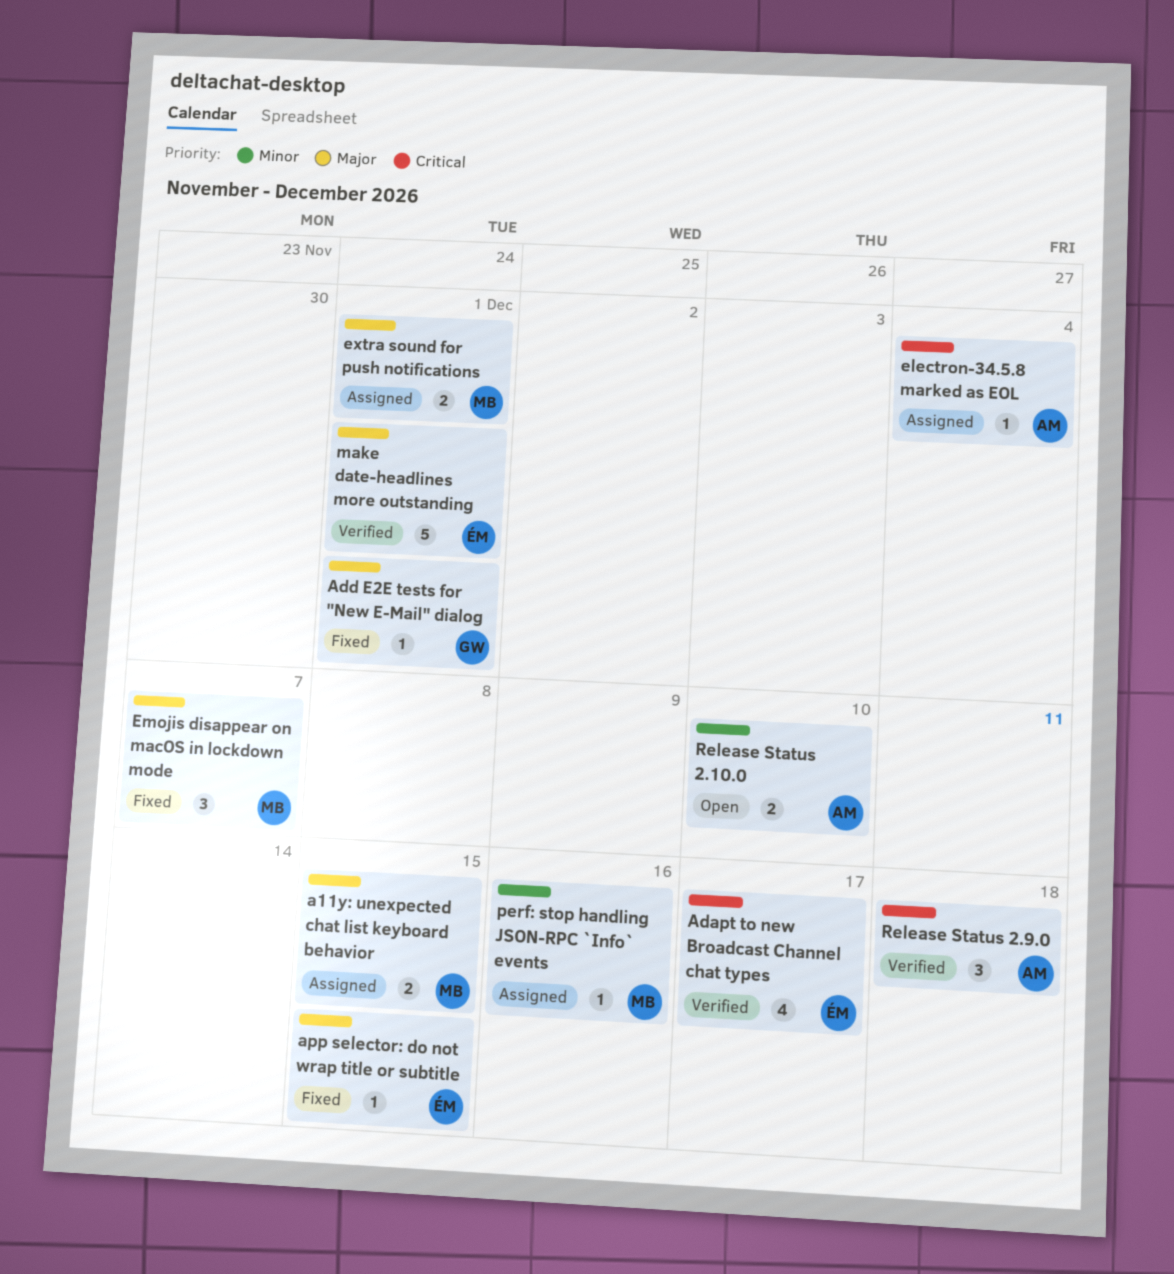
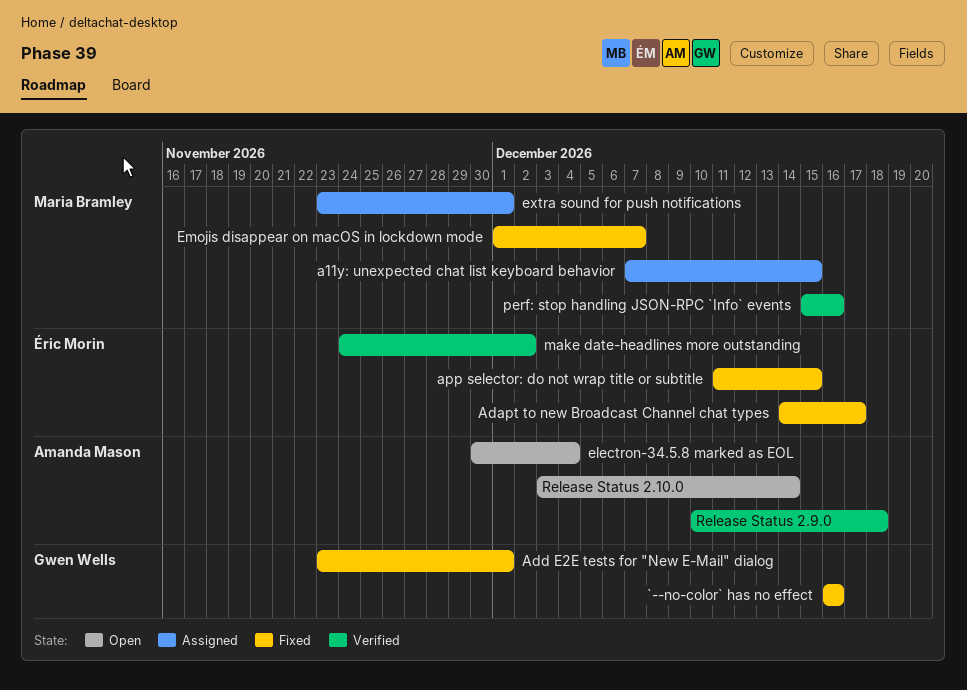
`--no-color` has no effect: none -> present
Adapt to new Broadcast Channel chat types, status: Verified -> Fixed
electron-34.5.8 marked as EOL, status: Assigned -> Open
make date-headlines more outstanding, due: Dec 1 -> Dec 2
perf: stop handling JSON-RPC `Info` events, status: Assigned -> Verified
Release Status 2.10.0, due: Dec 10 -> Dec 14

